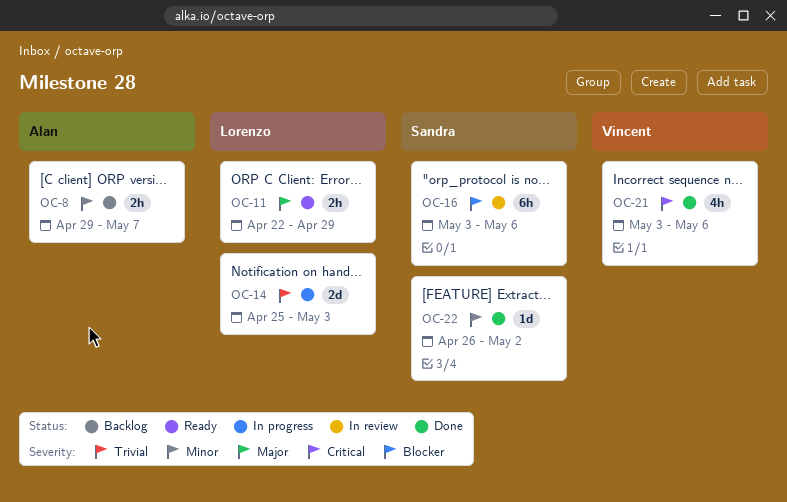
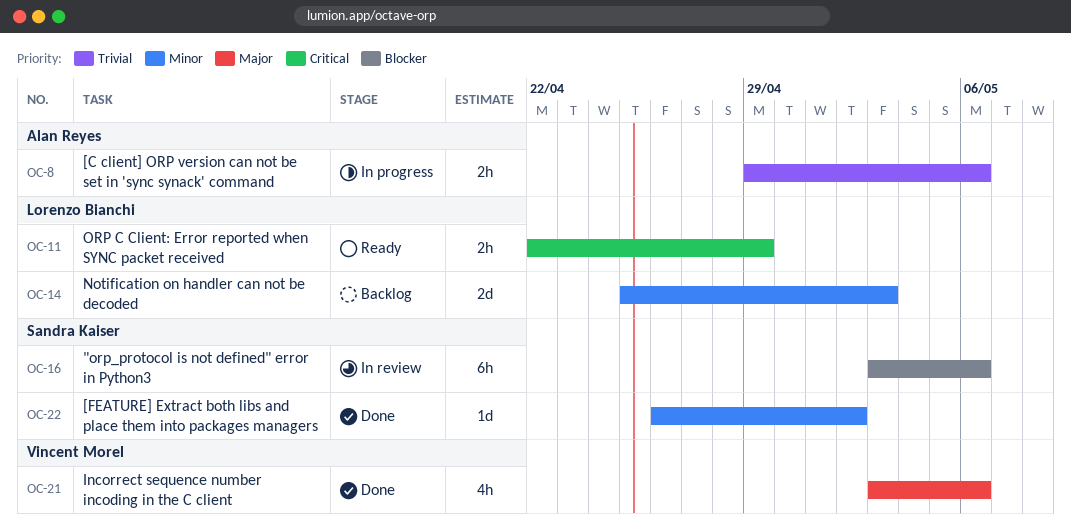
OC-8, status: Backlog -> In progress
OC-8, priority: Minor -> Trivial
OC-8, due: May 7 -> May 6
OC-11, priority: Major -> Critical
OC-14, status: In progress -> Backlog
OC-14, priority: Trivial -> Minor
OC-21, priority: Critical -> Major

